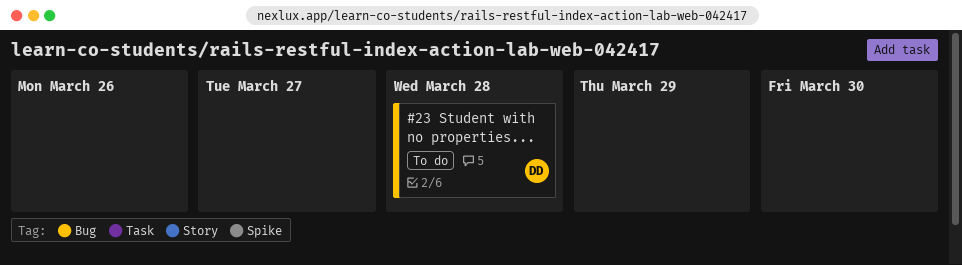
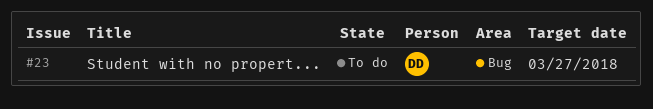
#23, due: Mar 28 -> Mar 27

